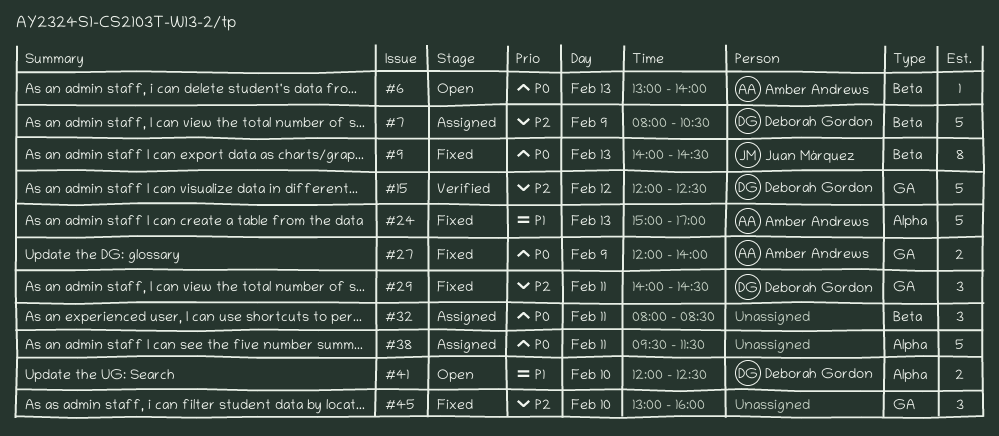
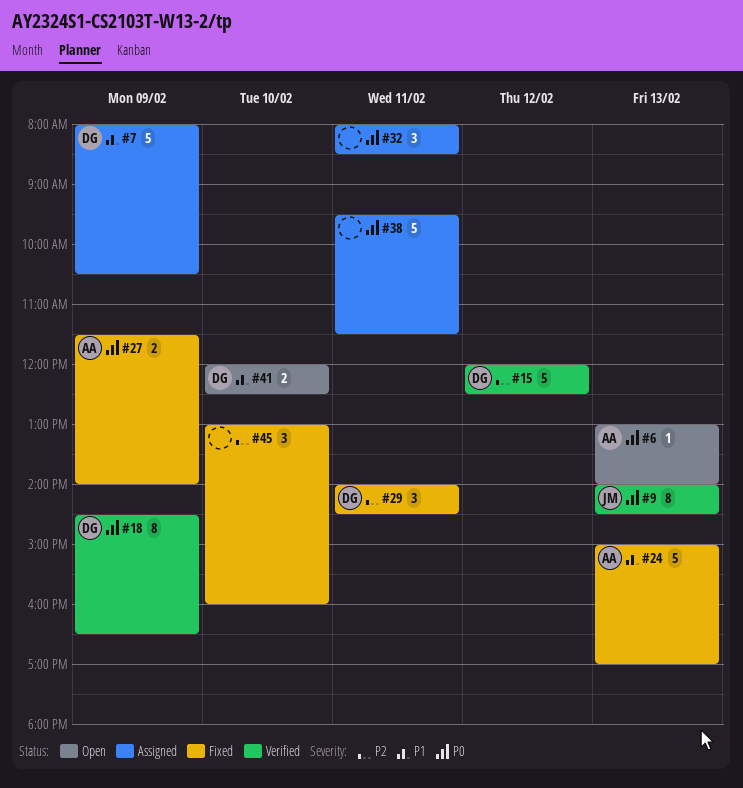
#7, priority: P2 -> P1
#9, status: Fixed -> Verified
#18: none -> present
#27, begins: 12:00 -> 11:30

